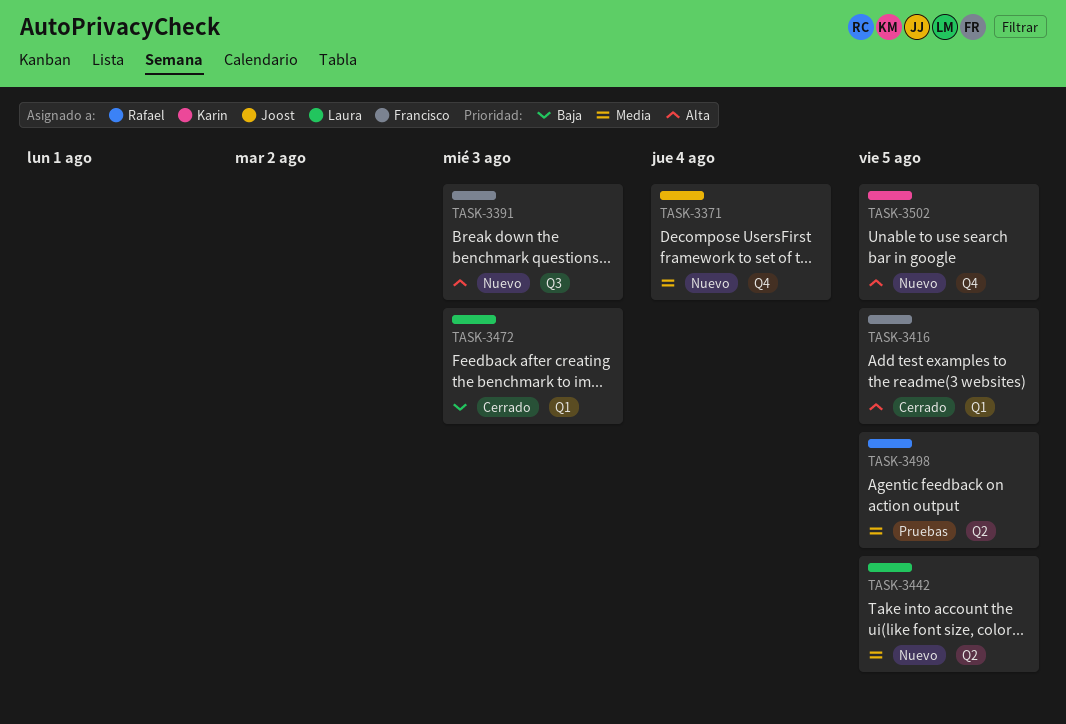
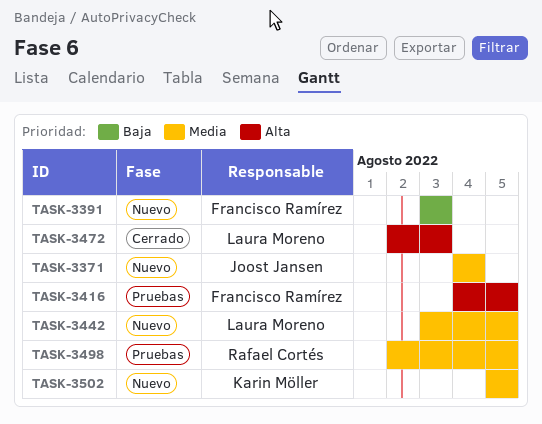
TASK-3391, priority: Alta -> Baja
TASK-3416, status: Cerrado -> Pruebas
TASK-3472, priority: Baja -> Alta
TASK-3502, priority: Alta -> Media

